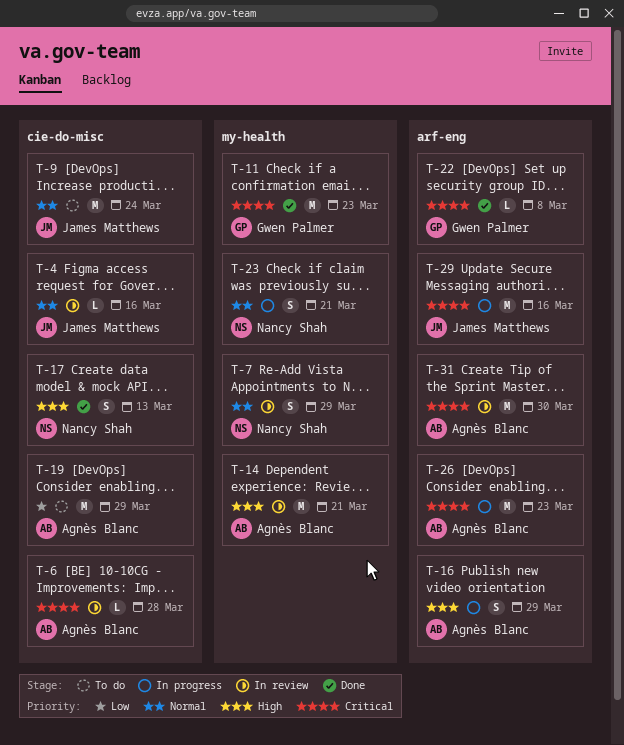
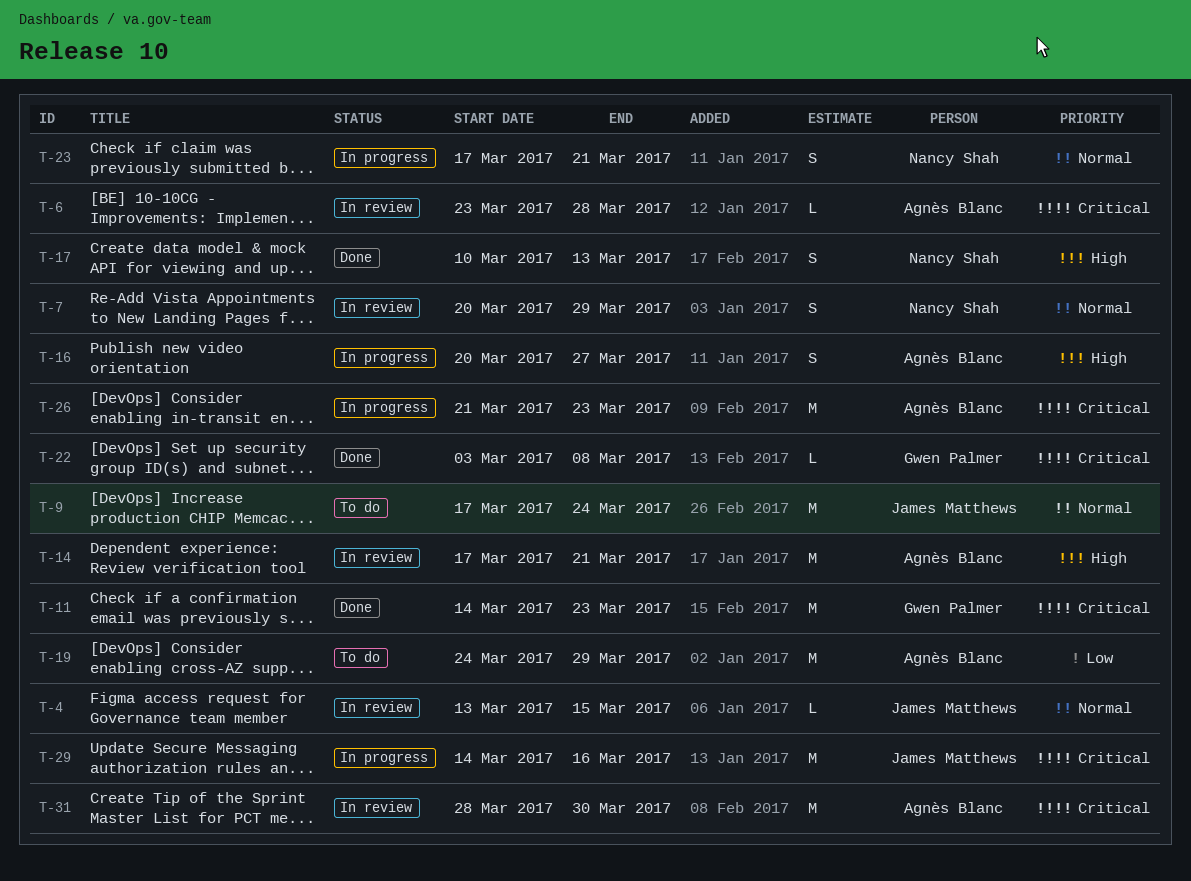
T-4, due: Mar 16 -> Mar 15
T-16, due: Mar 29 -> Mar 27

